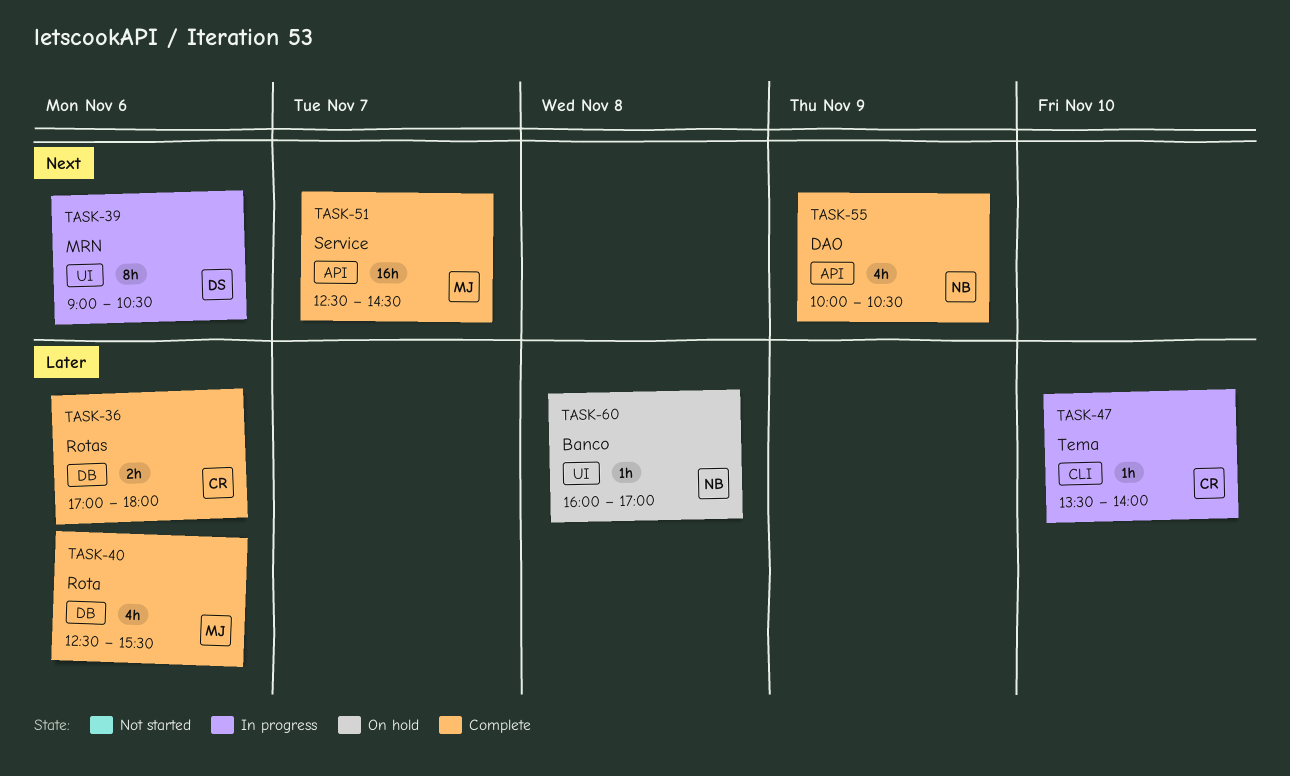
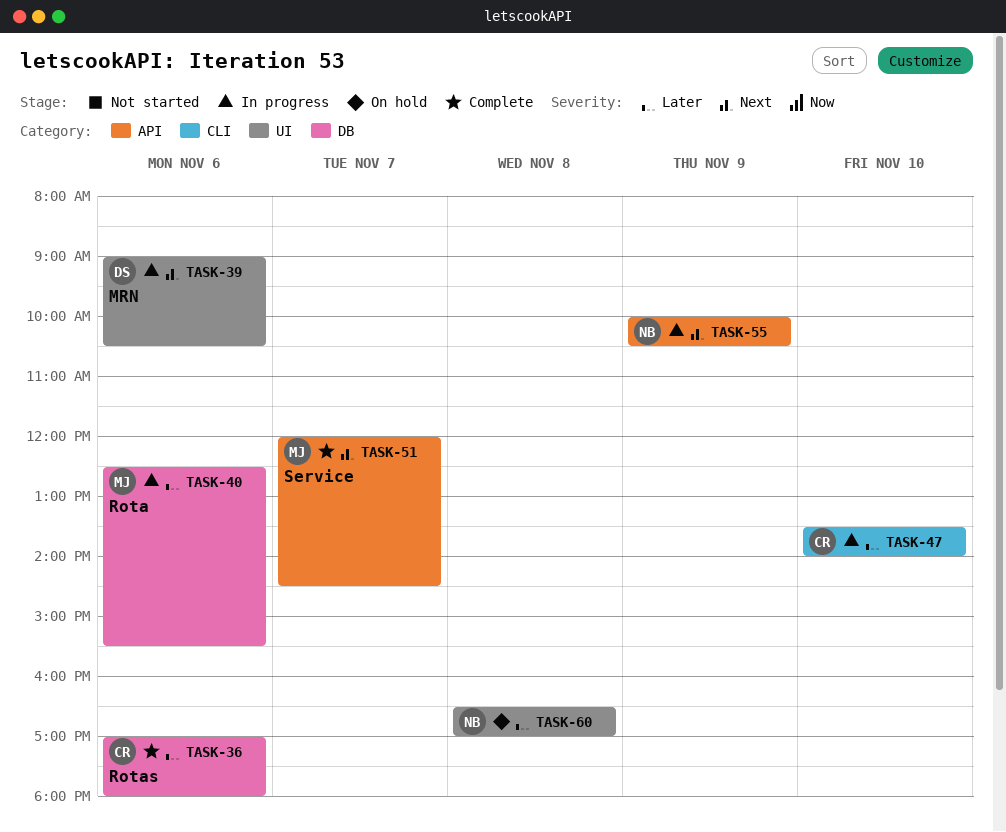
TASK-40, status: Complete -> In progress
TASK-51, begins: 12:30 -> 12:00
TASK-55, status: Complete -> In progress
TASK-60, begins: 16:00 -> 16:30

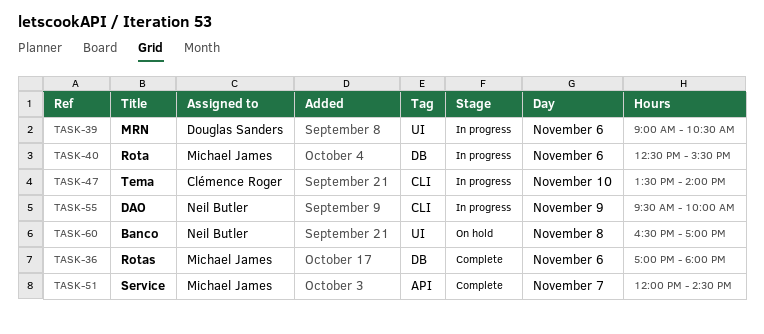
TASK-36, owner: Clémence Roger -> Michael James
TASK-55, label: API -> CLI
TASK-55, begins: 10:00 -> 09:30
TASK-55, ends: 10:30 -> 10:00

